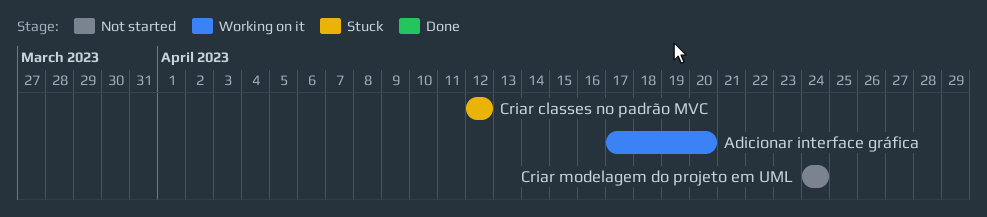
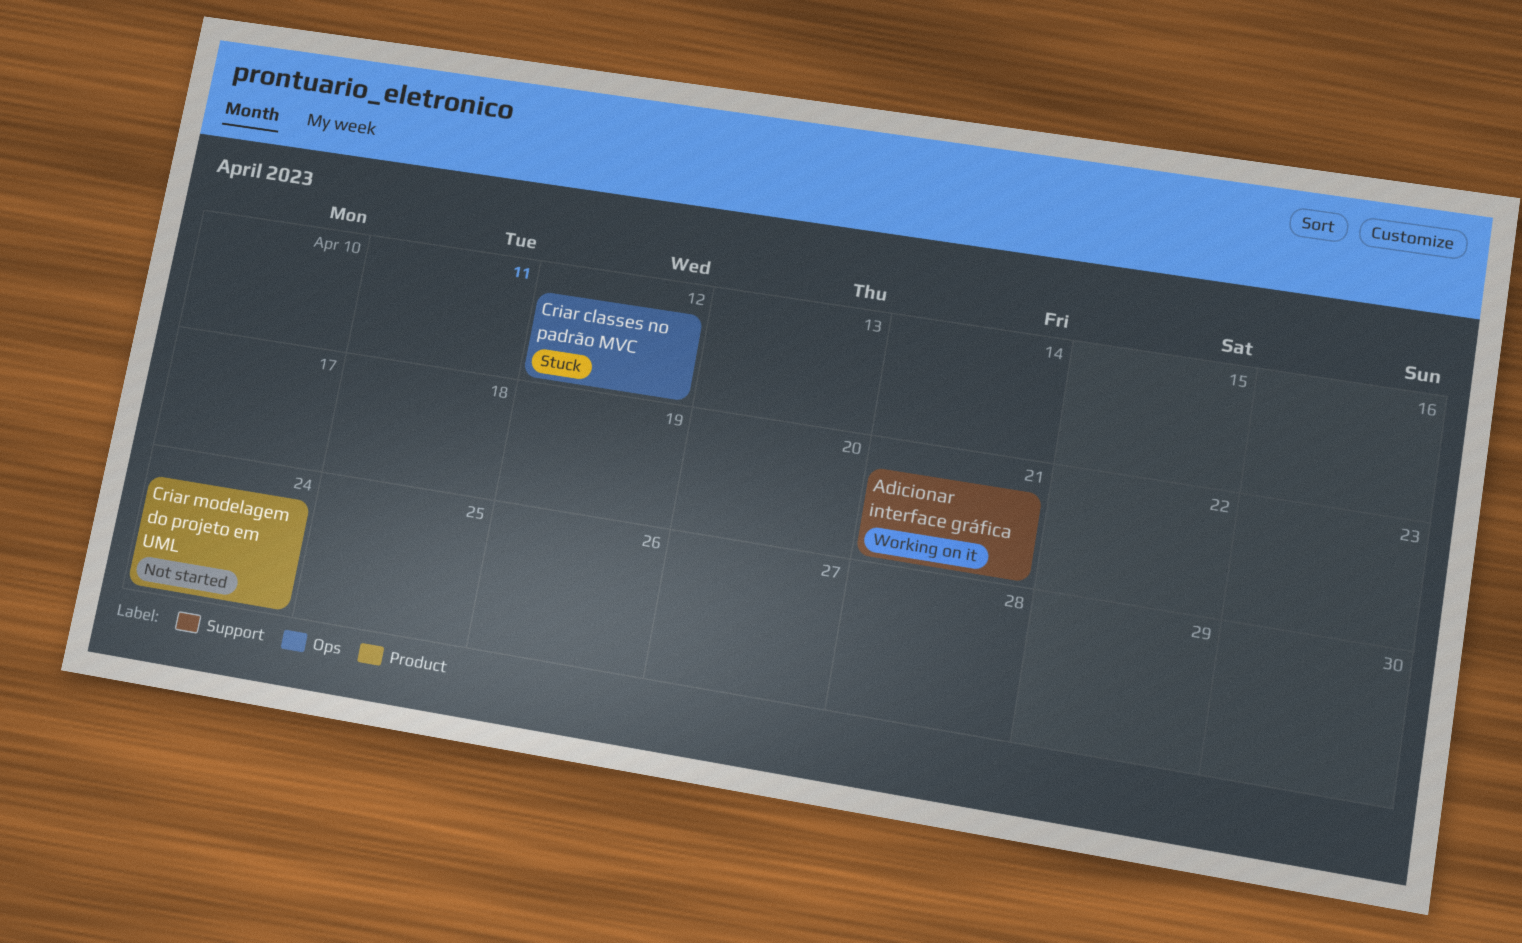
Adicionar interface gráfica, due: Apr 20 -> Apr 21

